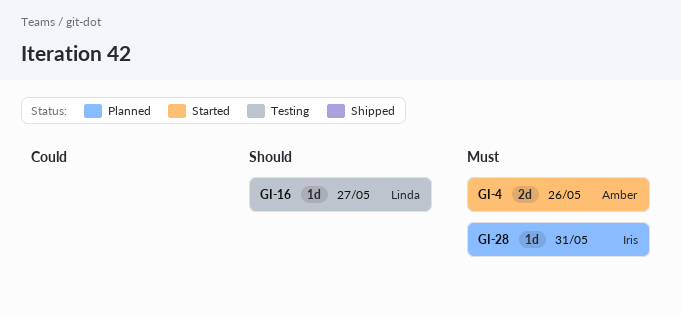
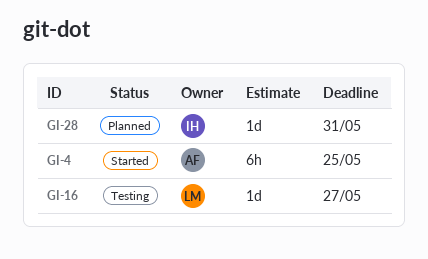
GI-4, estimate: 2d -> 6h
GI-4, due: May 26 -> May 25

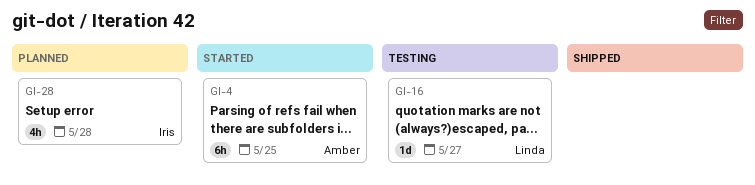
GI-28, estimate: 1d -> 4h
GI-28, due: May 31 -> May 28

